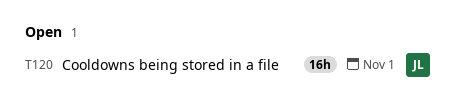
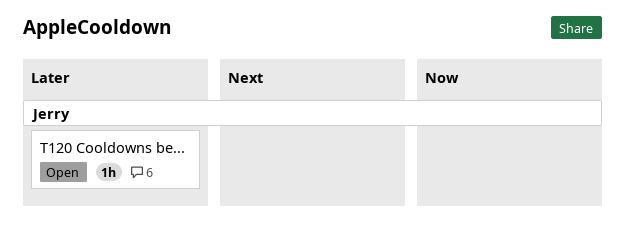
T120, estimate: 16h -> 1h

